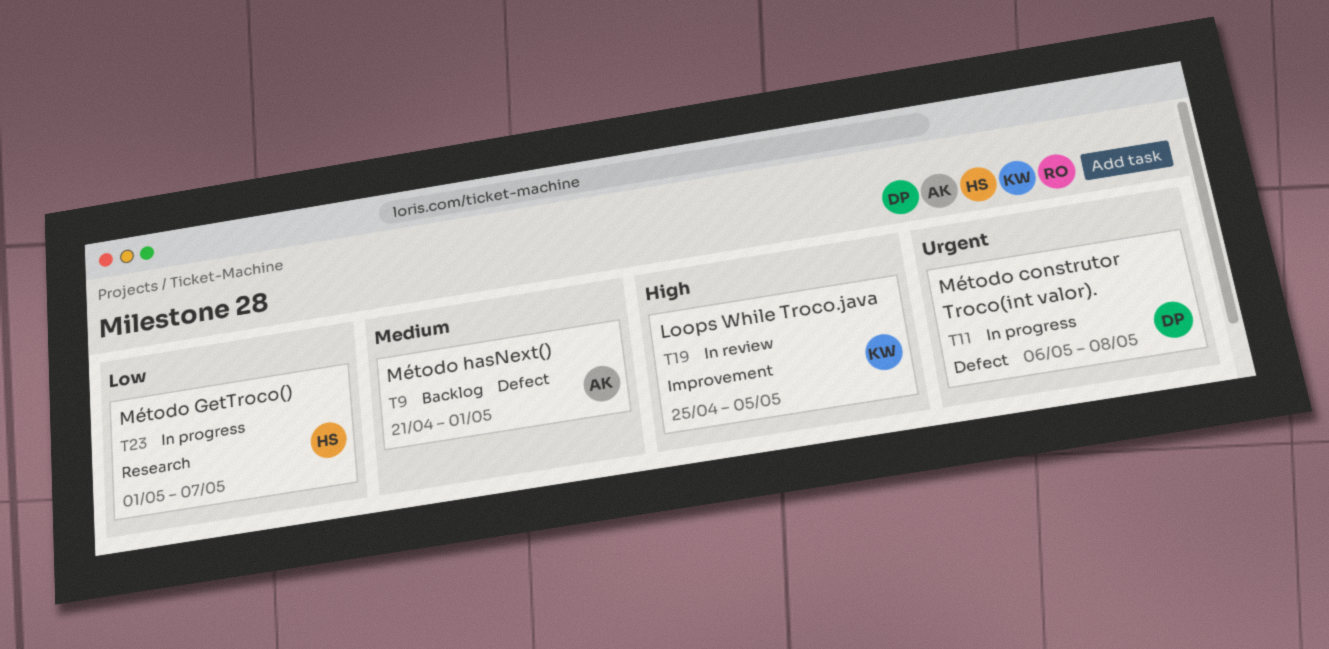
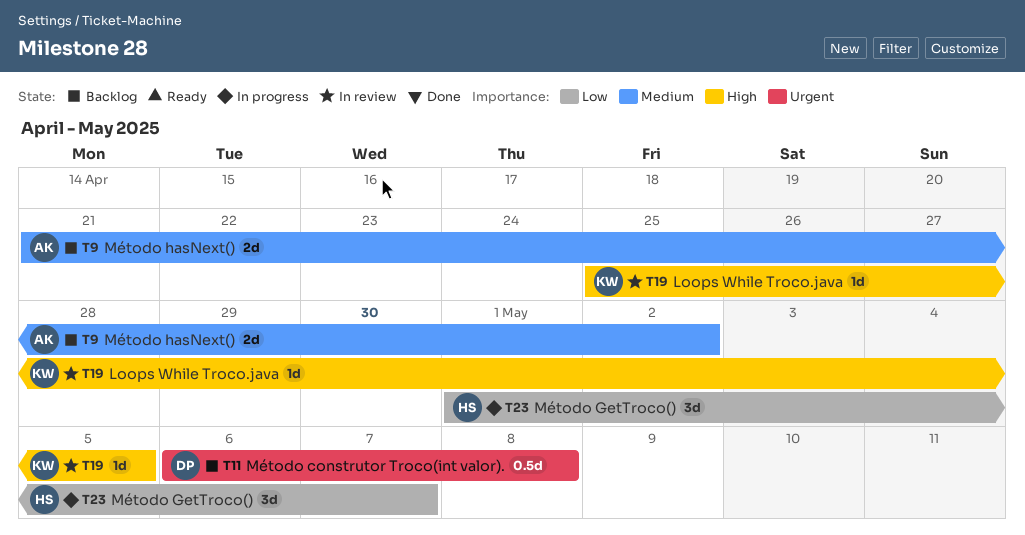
T9, due: May 1 -> May 2
T11, status: In progress -> Backlog

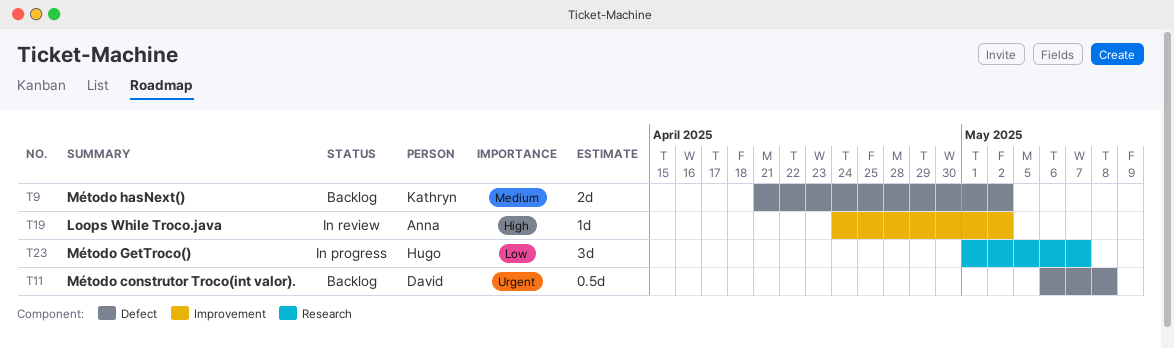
T9, owner: Anna -> Kathryn
T19, owner: Kathryn -> Anna
T19, start: Apr 25 -> Apr 24
T19, due: May 5 -> May 2

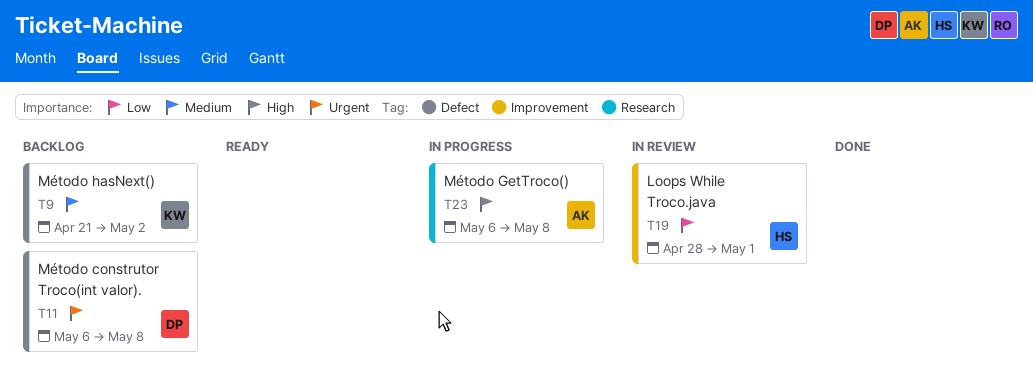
T19, owner: Anna -> Hugo
T19, priority: High -> Low
T19, start: Apr 24 -> Apr 28
T19, due: May 2 -> May 1
T23, owner: Hugo -> Anna
T23, priority: Low -> High
T23, start: May 1 -> May 6
T23, due: May 7 -> May 8

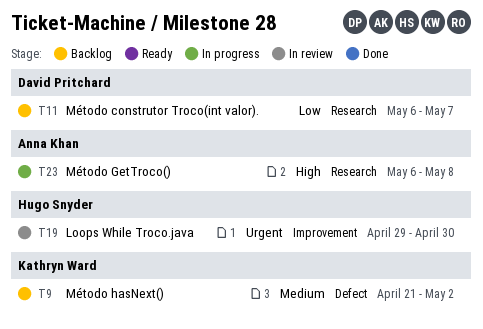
T11, priority: Urgent -> Low
T11, label: Defect -> Research
T11, due: May 8 -> May 7
T19, priority: Low -> Urgent
T19, start: Apr 28 -> Apr 29
T19, due: May 1 -> Apr 30

